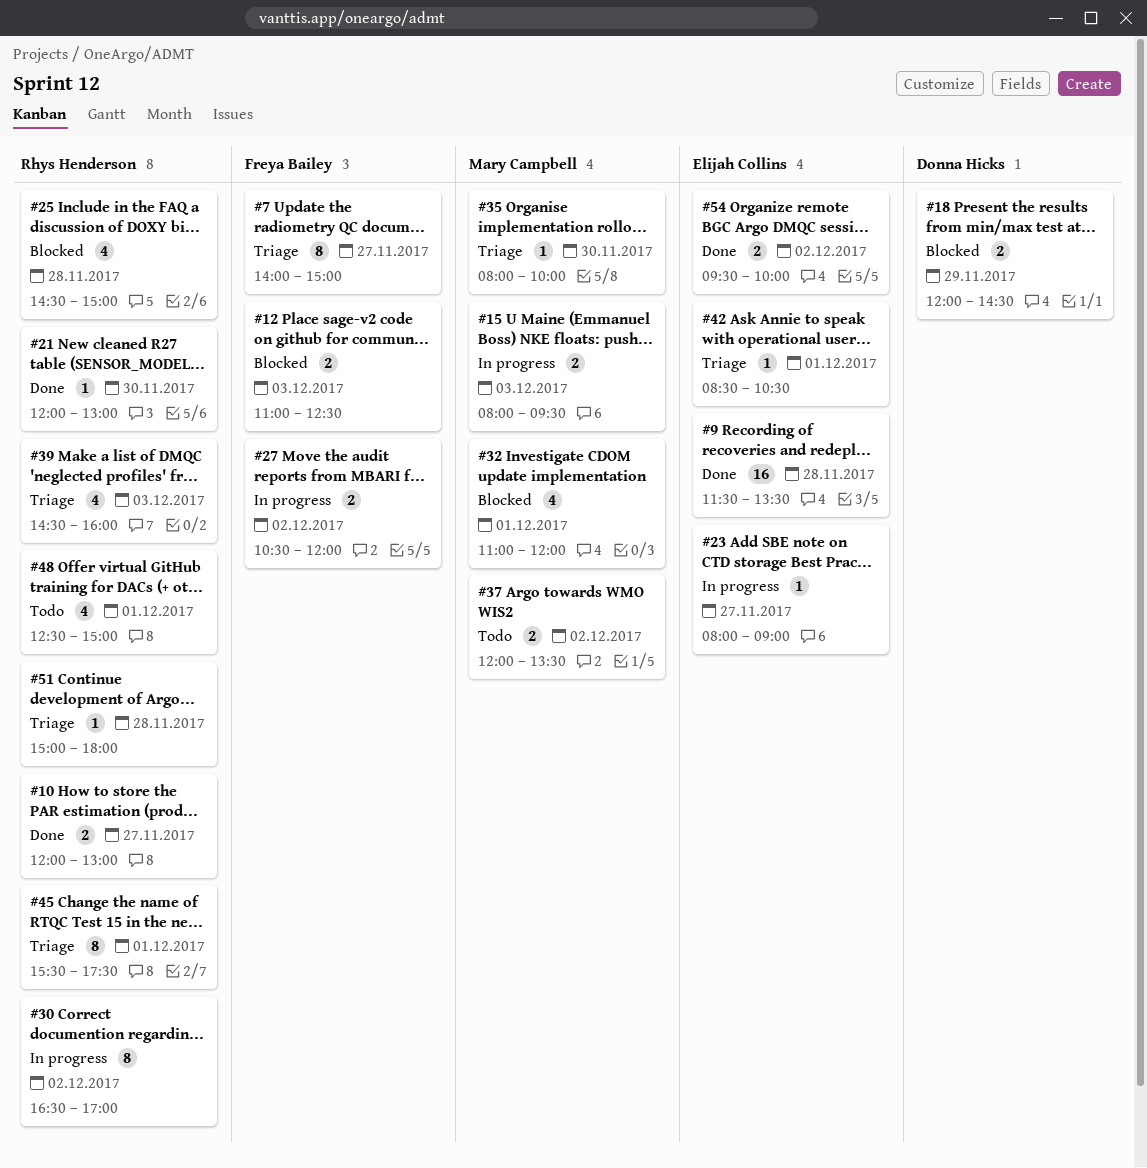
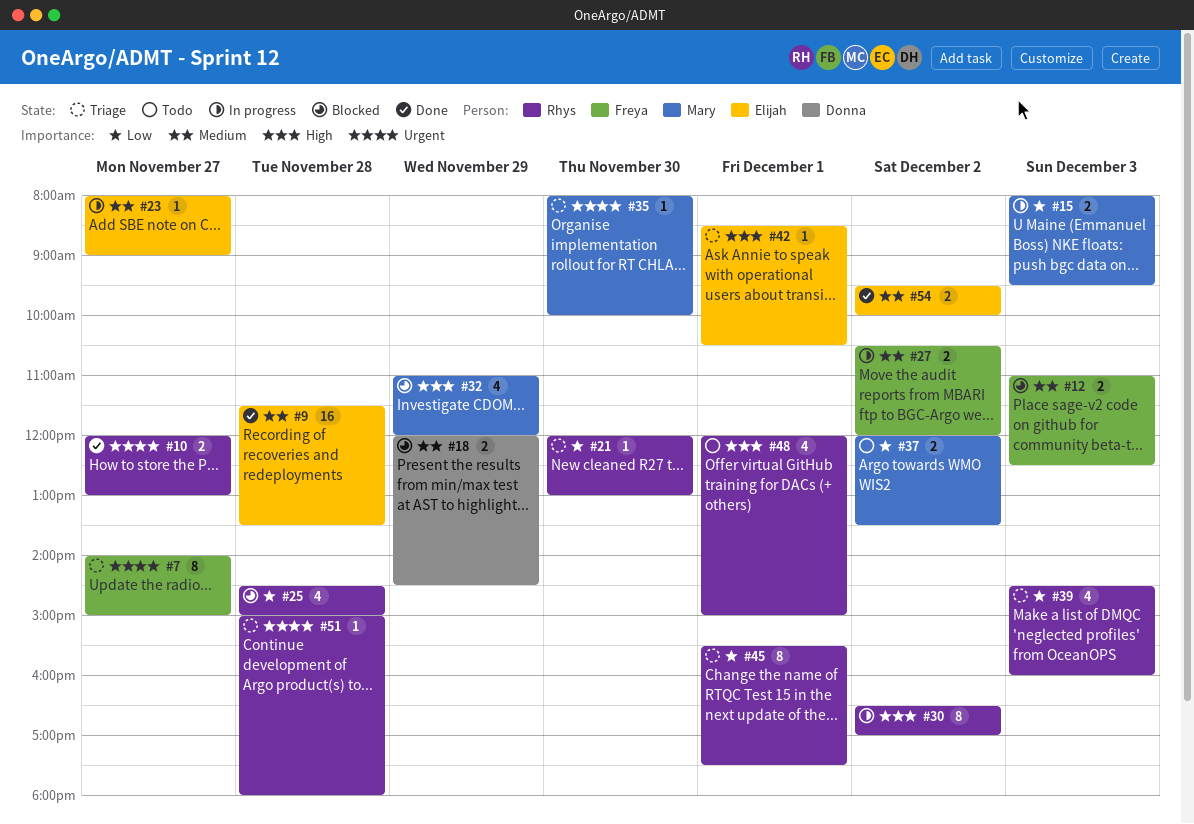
#21, status: Done -> Triage
#32, day: Dec 1 -> Nov 29
#48, begins: 12:30 -> 12:00

